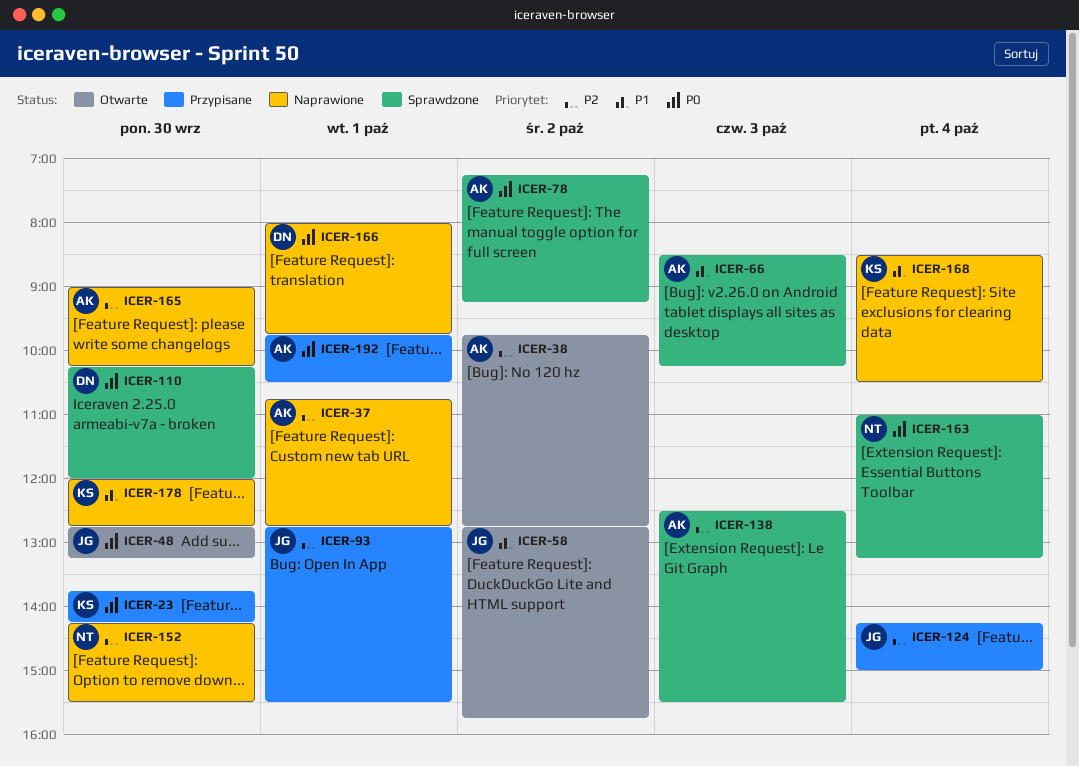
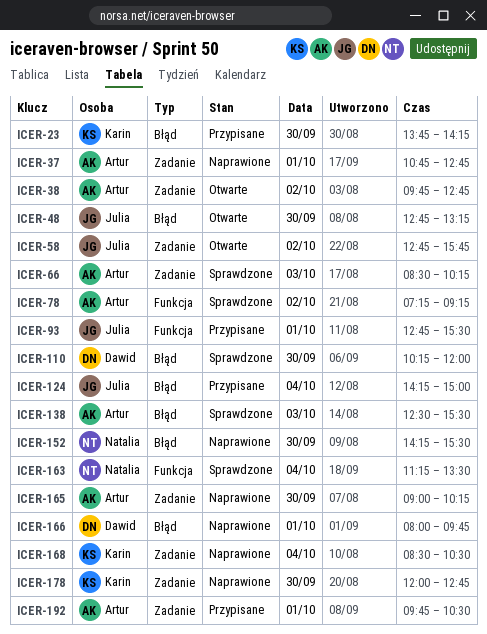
ICER-163, begins: 11:00 -> 11:15
ICER-163, ends: 13:15 -> 13:30

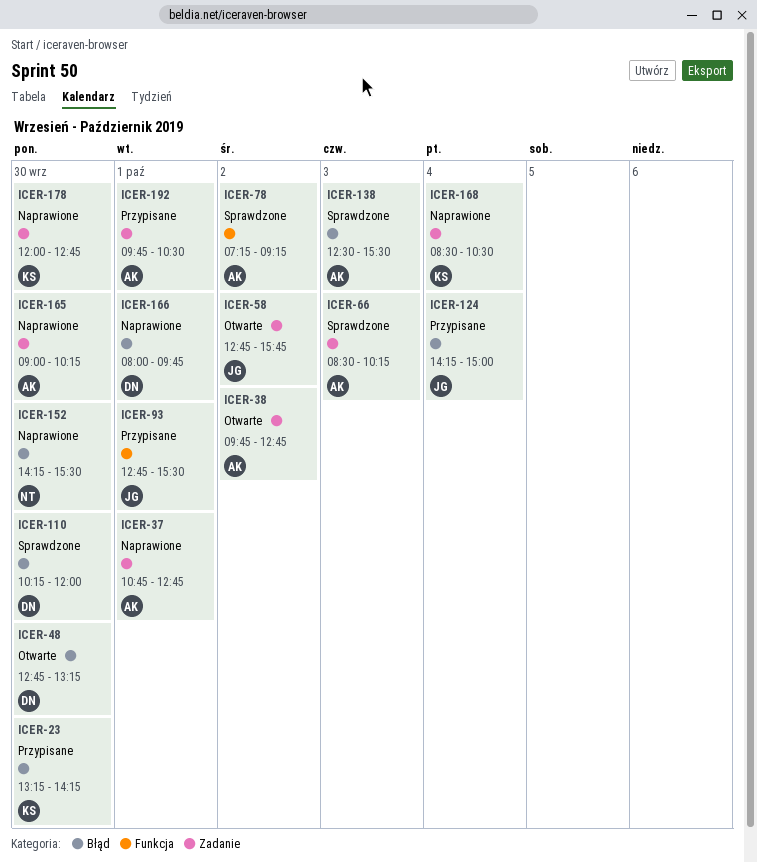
ICER-23, begins: 13:45 -> 13:15
ICER-48, owner: Julia -> Dawid
ICER-163: present -> none

